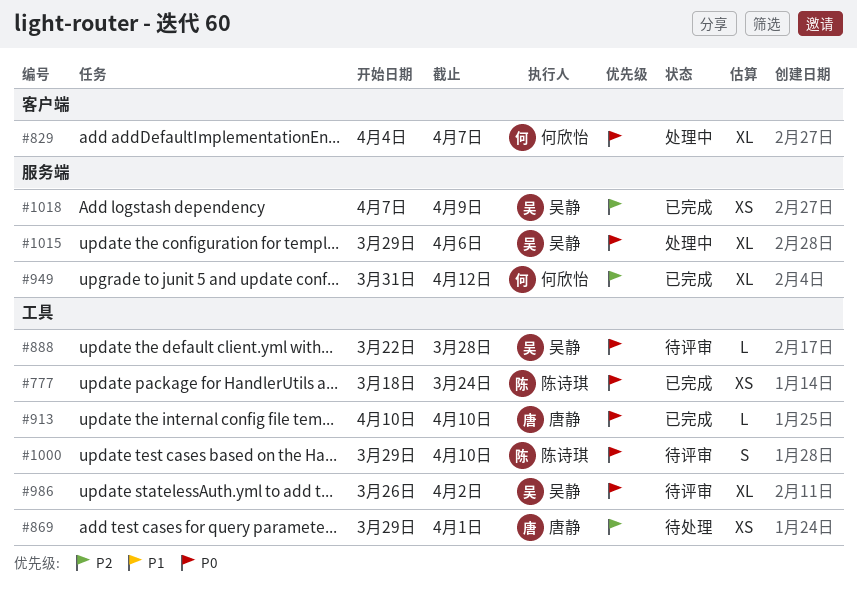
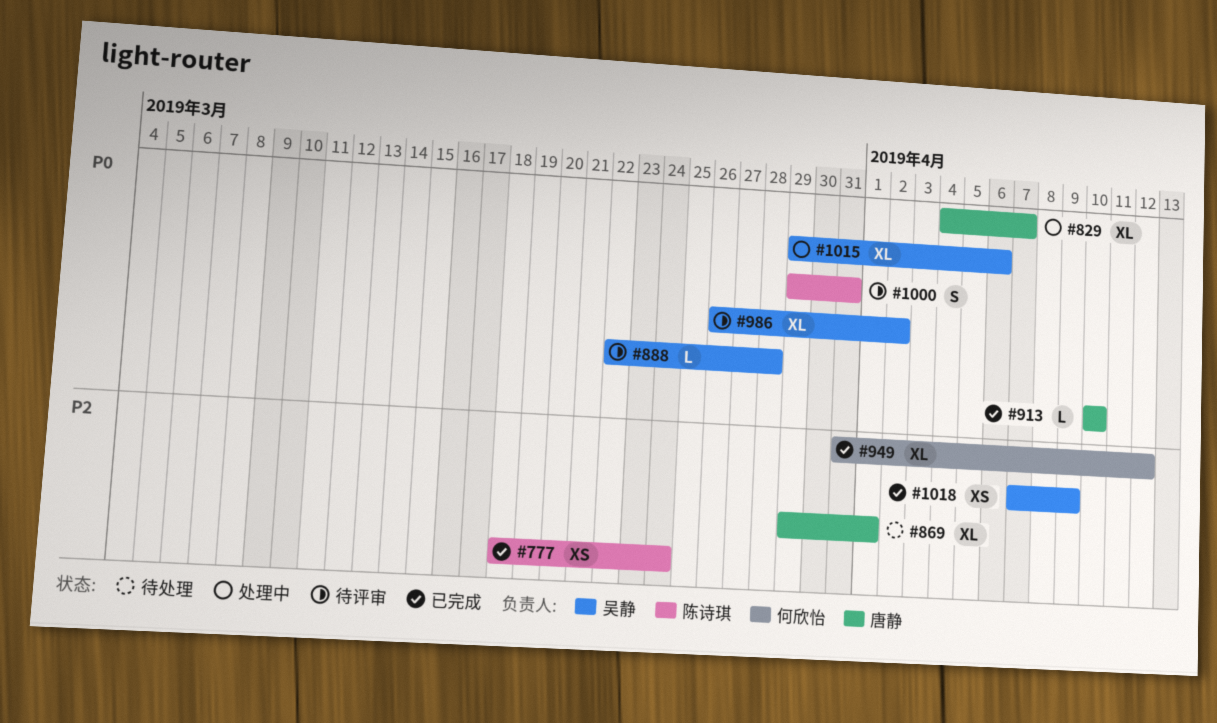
#777, priority: P0 -> P2
#829, owner: 何欣怡 -> 唐静
#869, estimate: XS -> XL
#1000, due: Apr 10 -> Mar 31

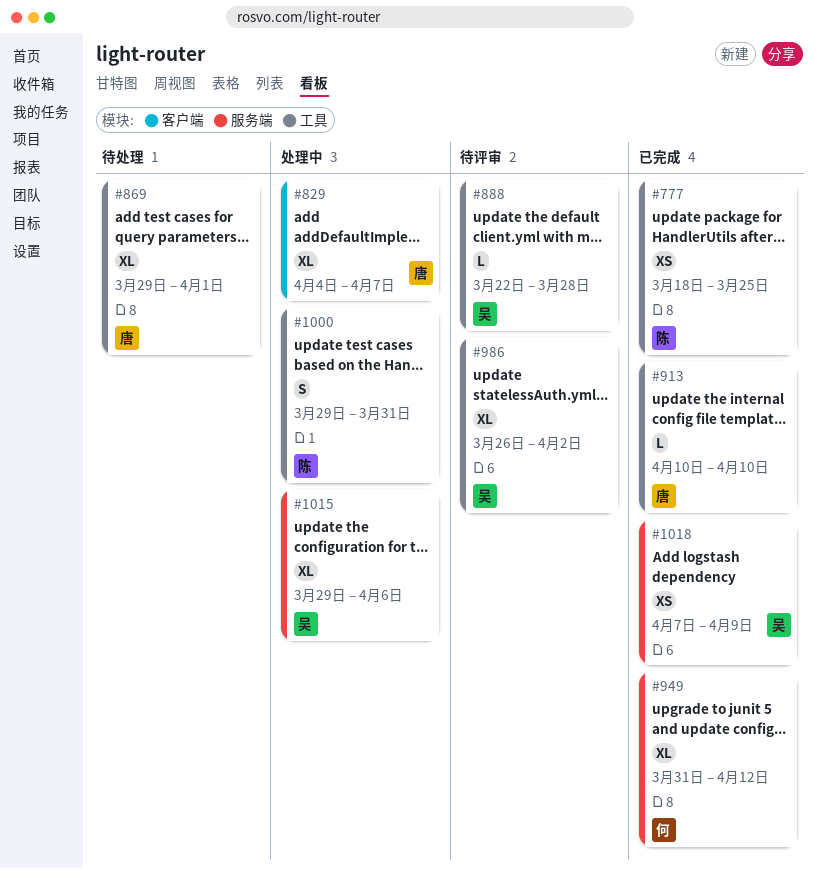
#777, due: Mar 24 -> Mar 25
#1000, status: 待评审 -> 处理中

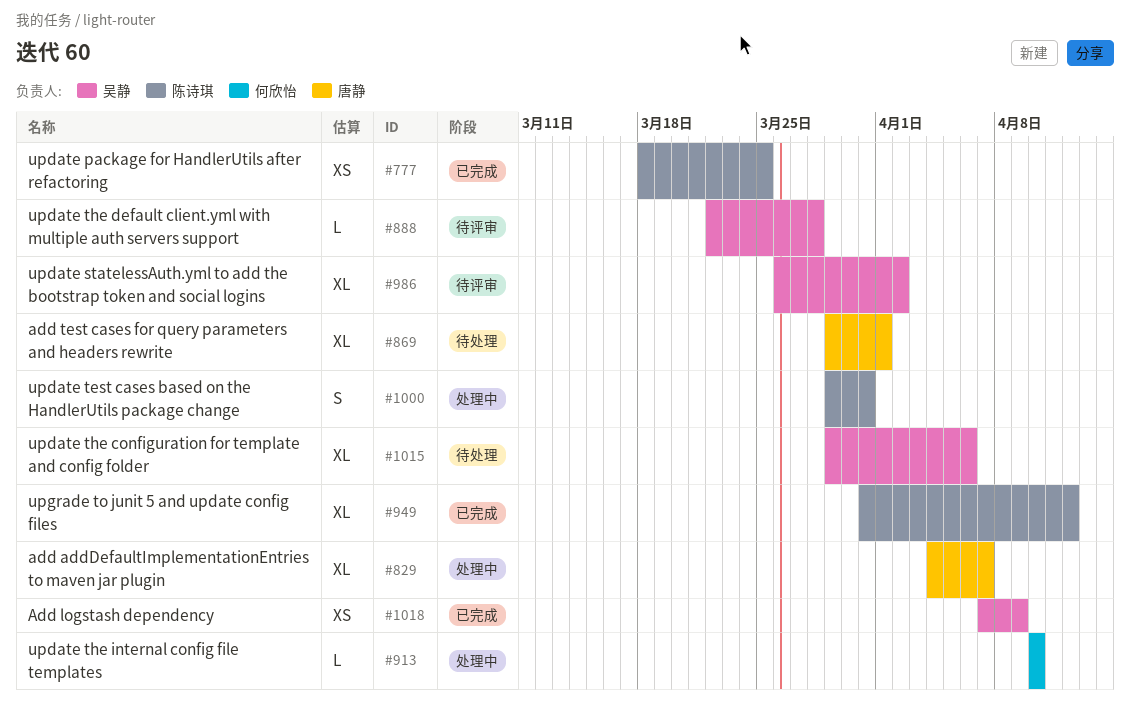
#913, status: 已完成 -> 处理中
#913, owner: 唐静 -> 何欣怡
#949, owner: 何欣怡 -> 陈诗琪
#1015, status: 处理中 -> 待处理

